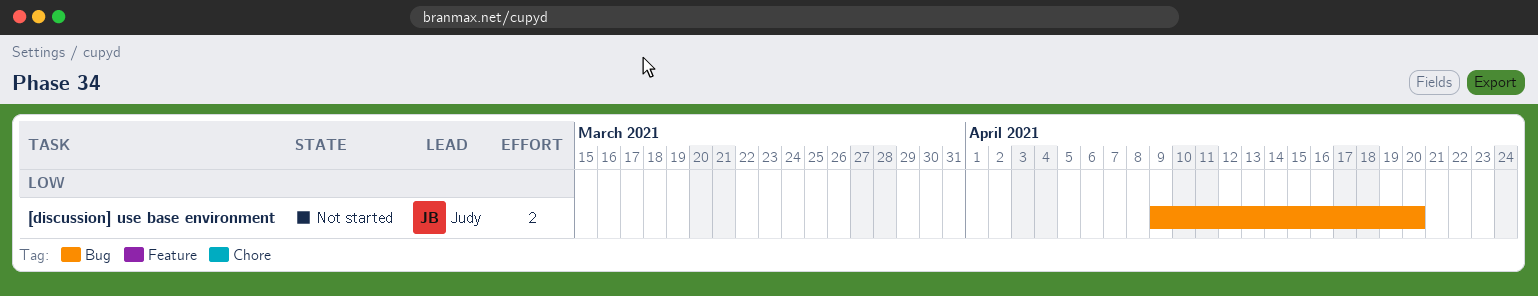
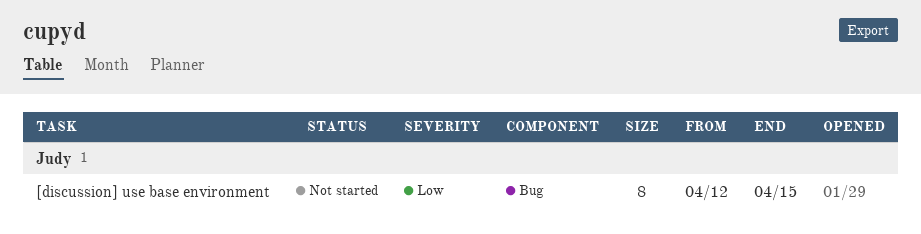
[discussion] use base environment, estimate: 2 -> 8
[discussion] use base environment, start: Apr 9 -> Apr 12
[discussion] use base environment, due: Apr 20 -> Apr 15

